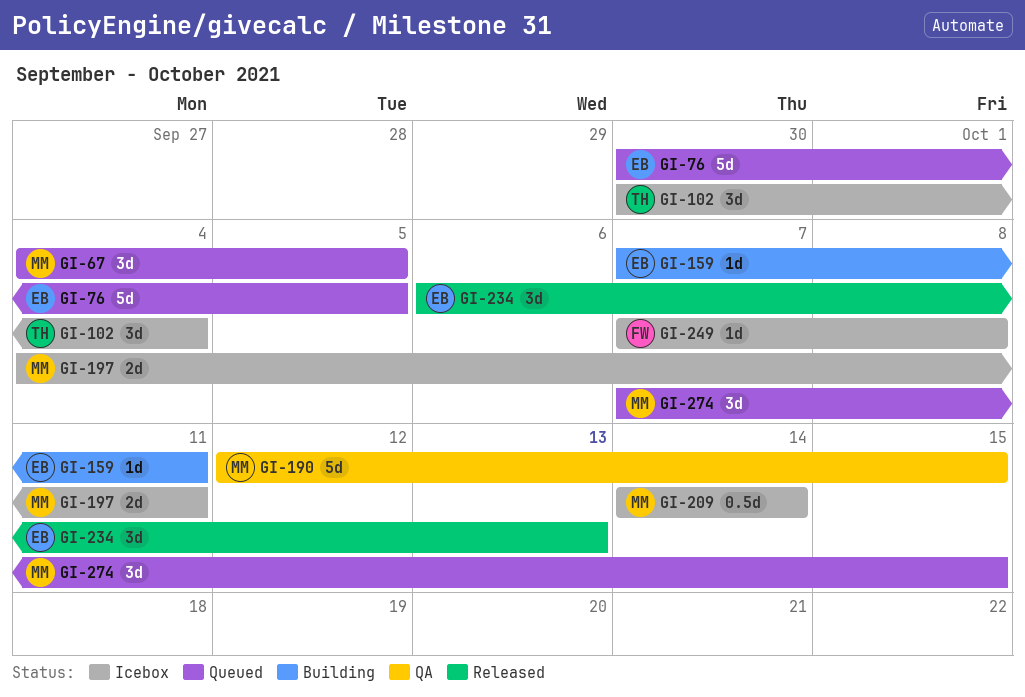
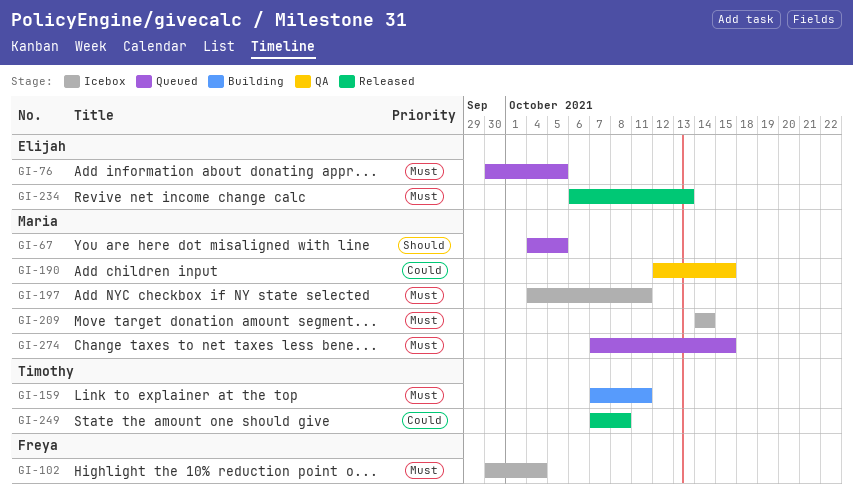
GI-102, owner: Timothy -> Freya
GI-159, owner: Elijah -> Timothy
GI-249, status: Icebox -> Released
GI-249, owner: Freya -> Timothy

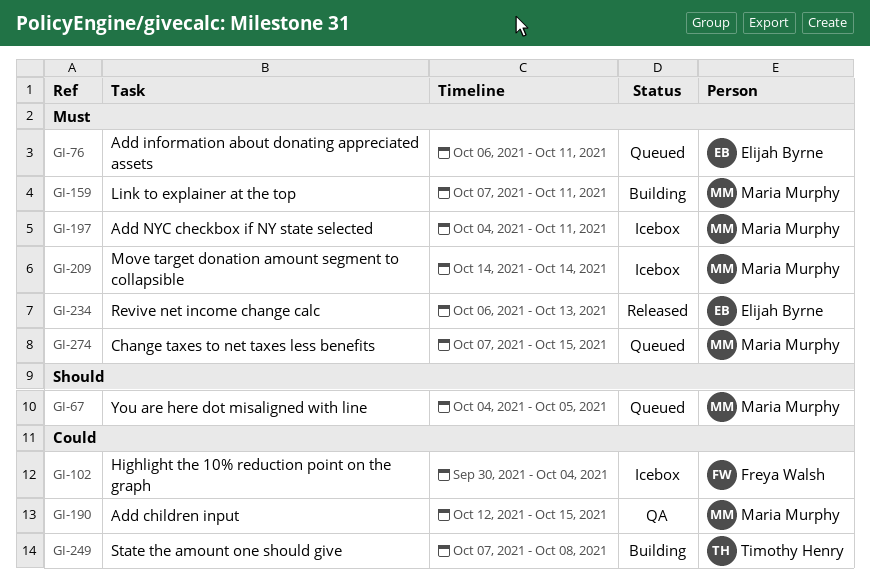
GI-76, start: Sep 30 -> Oct 6
GI-76, due: Oct 5 -> Oct 11
GI-102, priority: Must -> Could
GI-159, owner: Timothy Henry -> Maria Murphy
GI-249, status: Released -> Building

